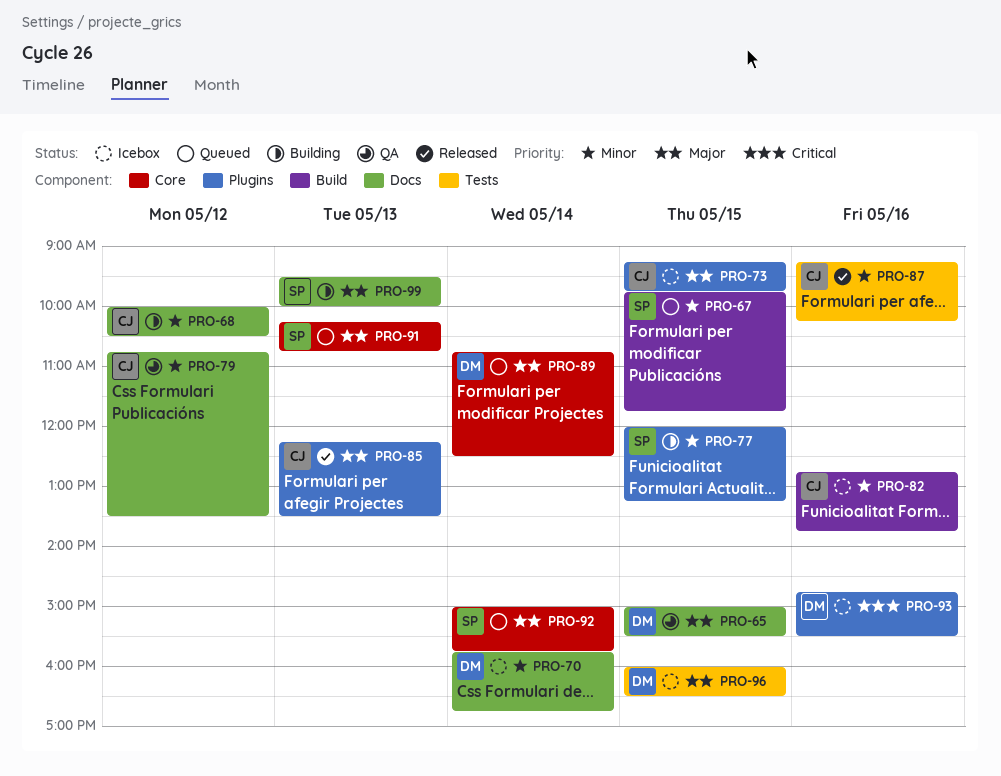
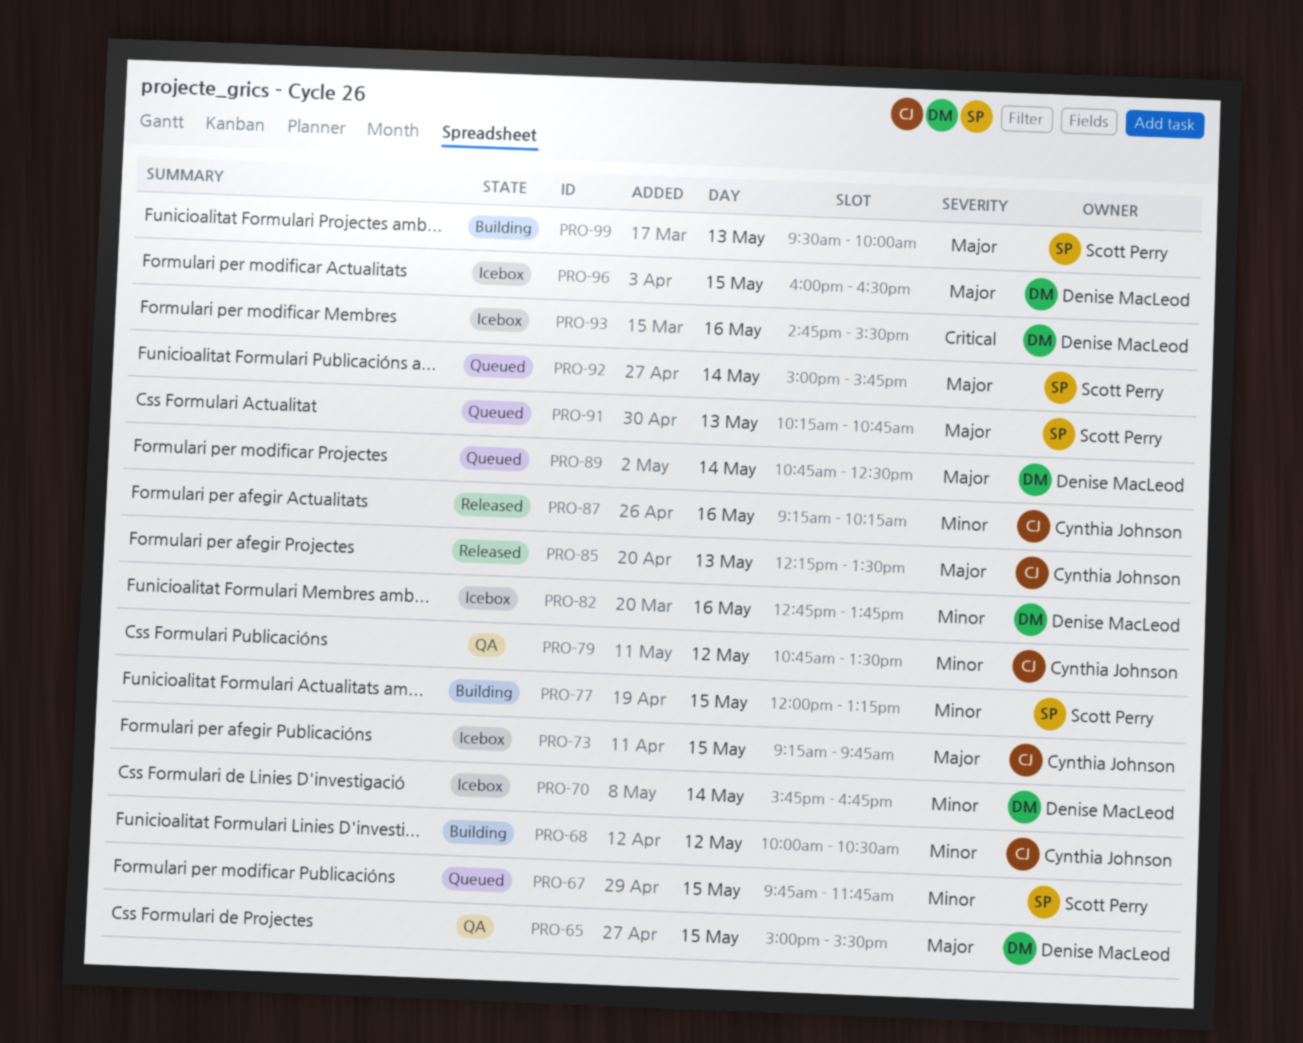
PRO-82, owner: Cynthia Johnson -> Denise MacLeod

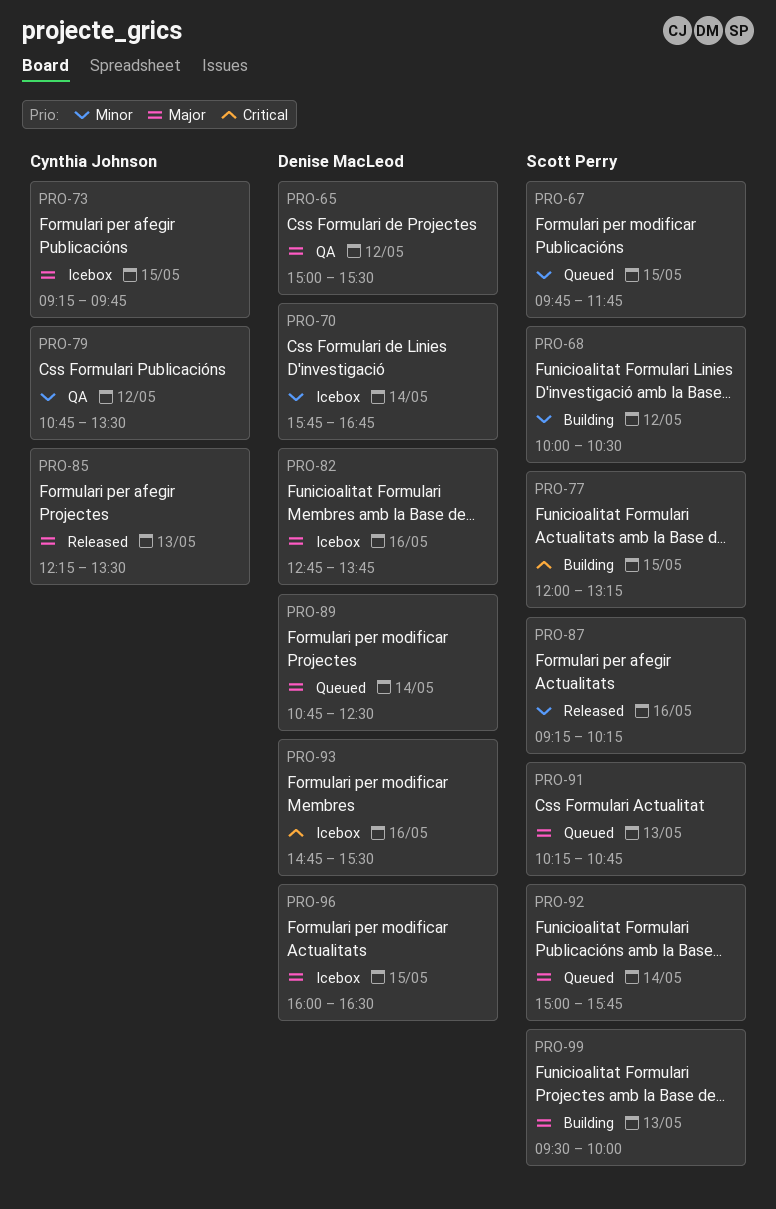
PRO-65, day: May 15 -> May 12
PRO-68, owner: Cynthia Johnson -> Scott Perry
PRO-77, priority: Minor -> Critical
PRO-82, priority: Minor -> Major
PRO-87, owner: Cynthia Johnson -> Scott Perry

